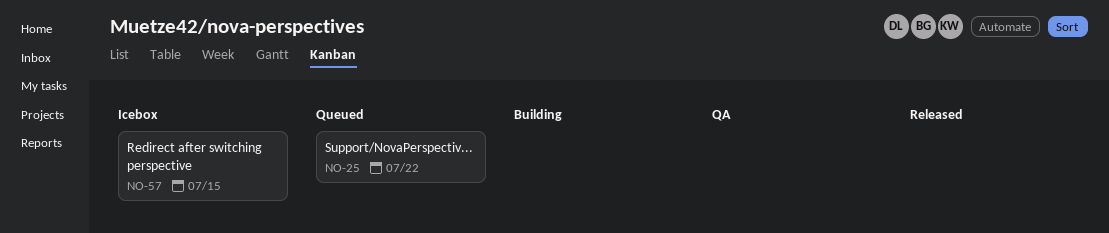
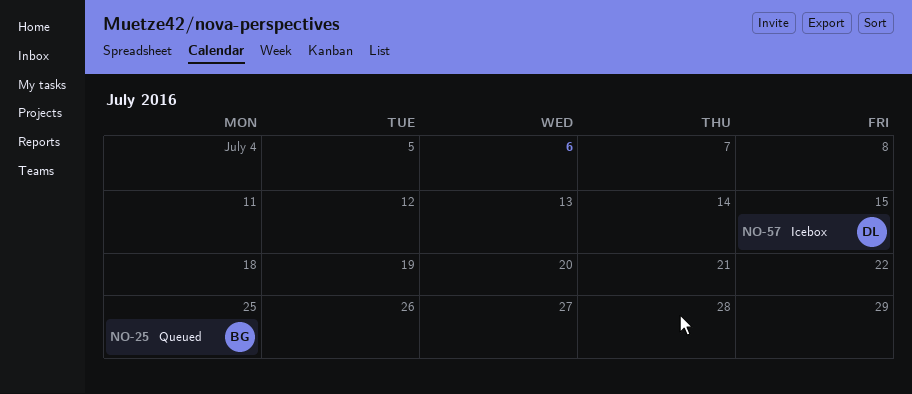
NO-25, due: Jul 22 -> Jul 25

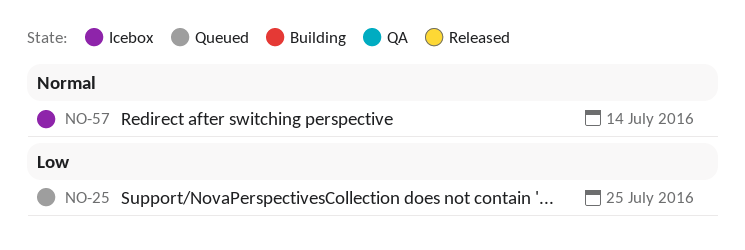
NO-57, due: Jul 15 -> Jul 14

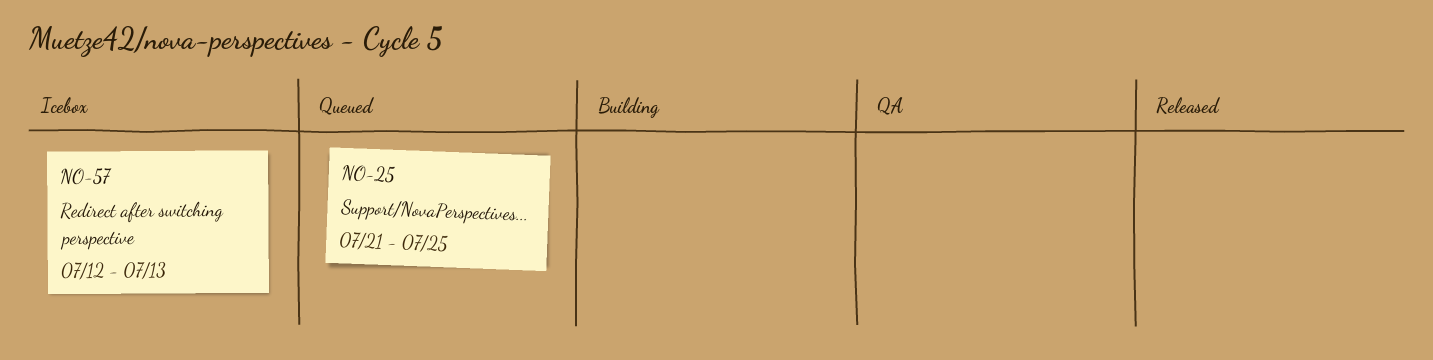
NO-57, due: Jul 14 -> Jul 13

